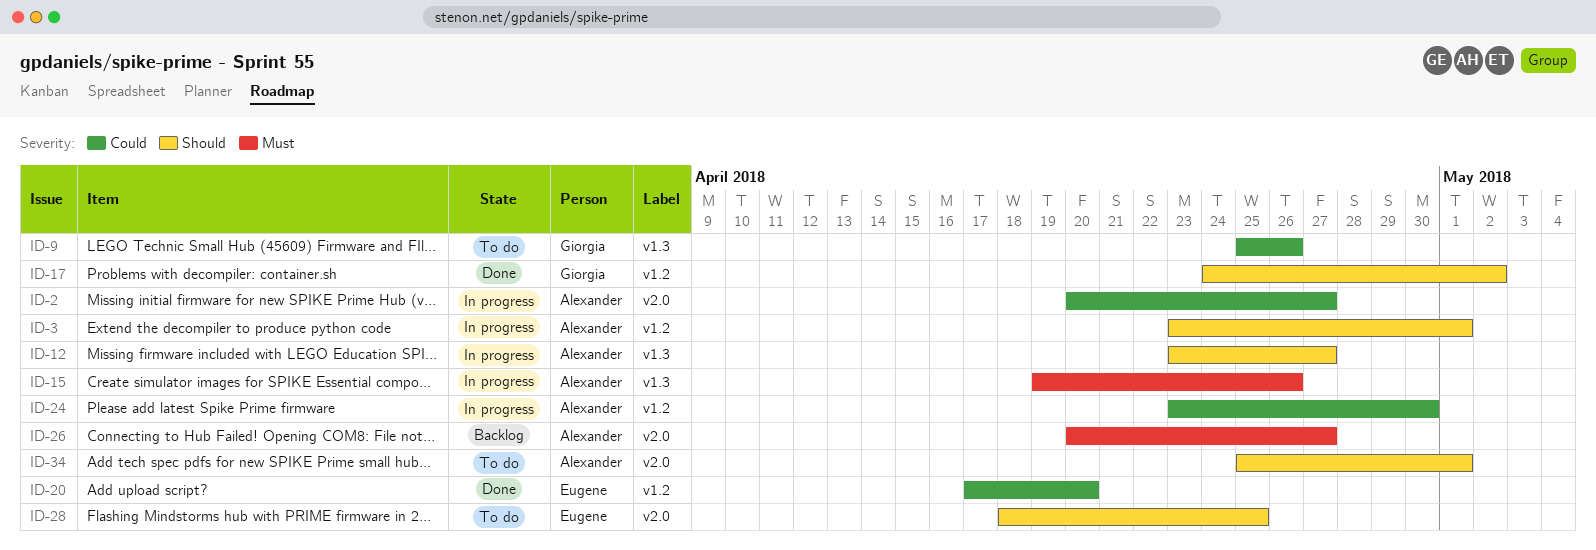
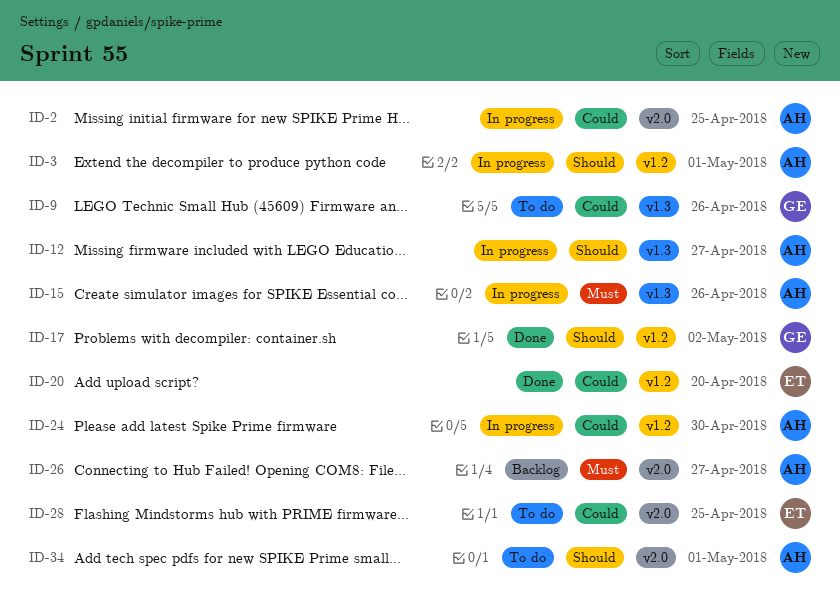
ID-2, due: Apr 27 -> Apr 25
ID-28, priority: Should -> Could

